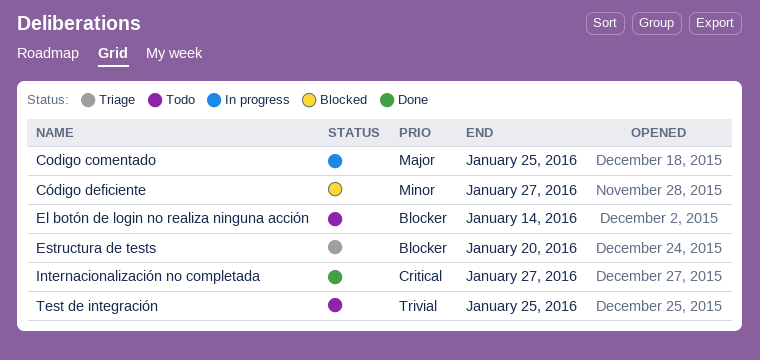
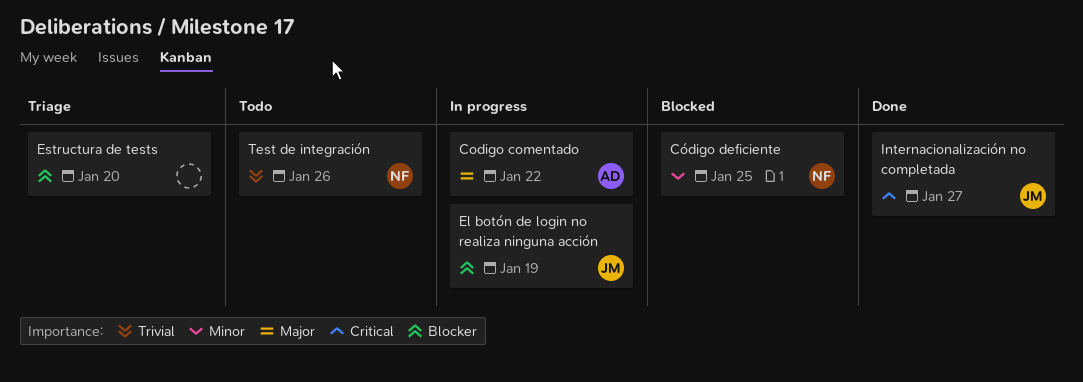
Codigo comentado, due: Jan 25 -> Jan 22
Código deficiente, due: Jan 27 -> Jan 25
El botón de login no realiza ninguna acción, status: Todo -> In progress
El botón de login no realiza ninguna acción, due: Jan 14 -> Jan 19
Test de integración, due: Jan 25 -> Jan 26

